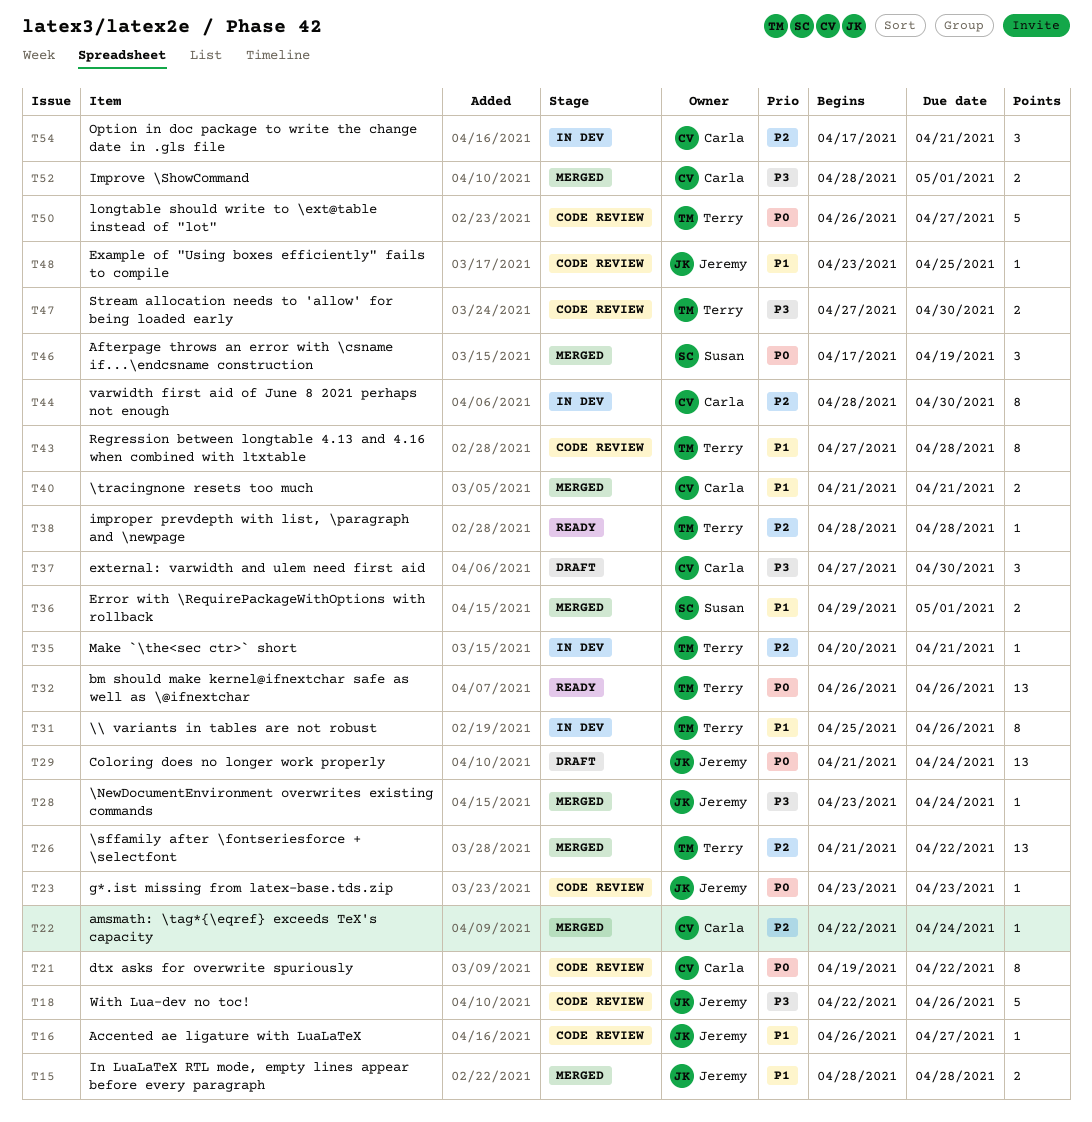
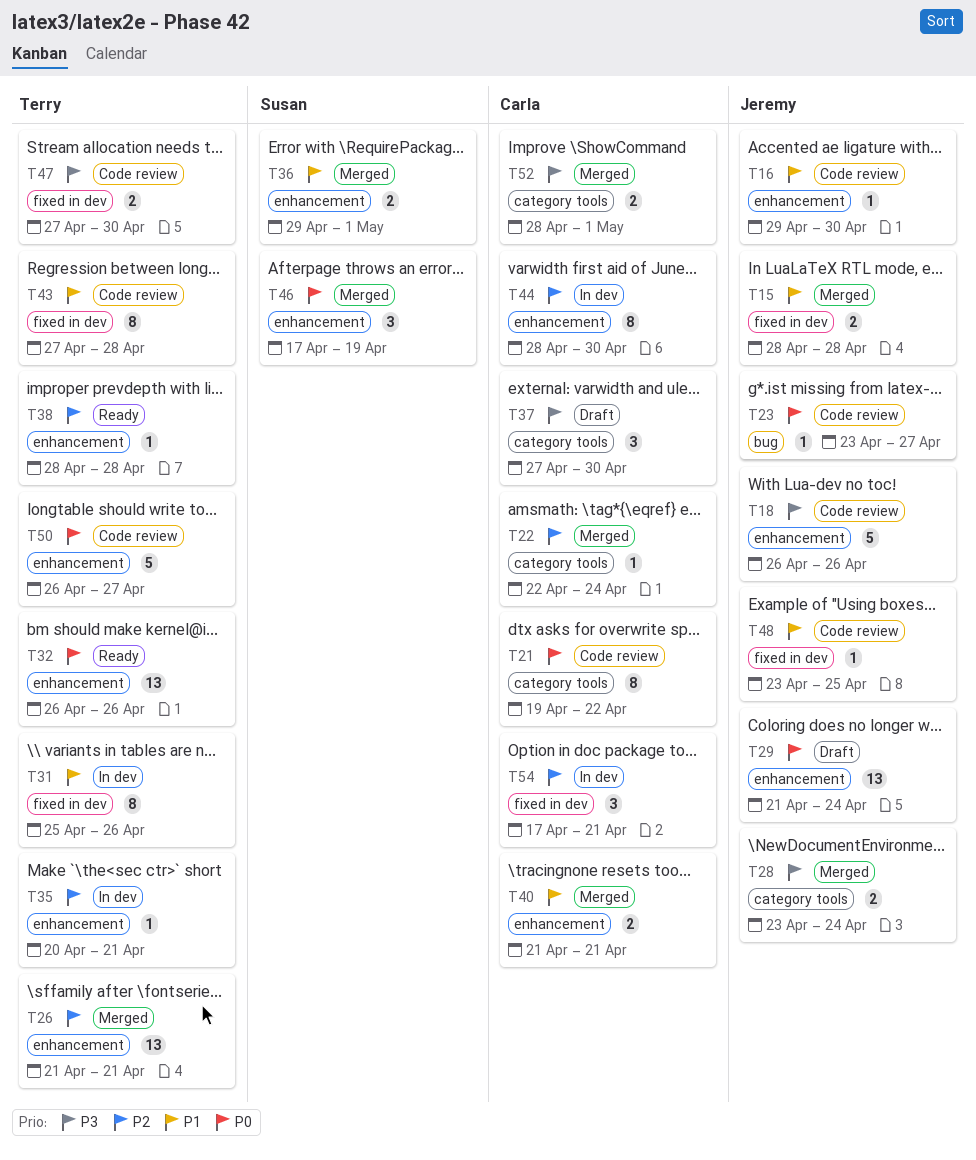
T16, start: Apr 26 -> Apr 29
T16, due: Apr 27 -> Apr 30
T18, start: Apr 22 -> Apr 26
T23, due: Apr 23 -> Apr 27
T26, due: Apr 22 -> Apr 21
T28, estimate: 1 -> 2

